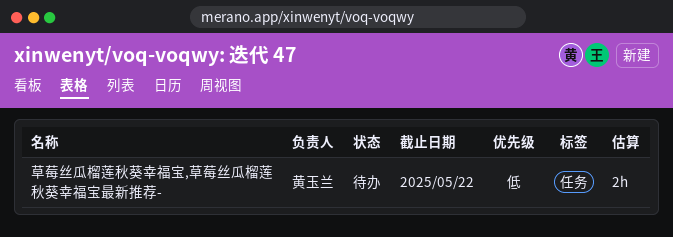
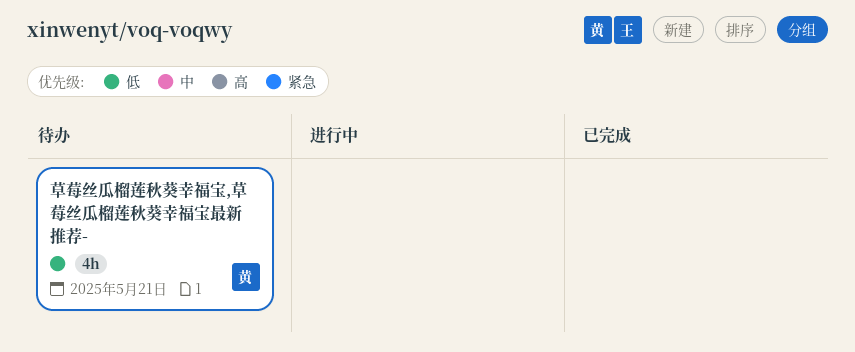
草莓丝瓜榴莲秋葵幸福宝,草莓丝瓜榴莲秋葵幸福宝最新推荐-, estimate: 2h -> 4h
草莓丝瓜榴莲秋葵幸福宝,草莓丝瓜榴莲秋葵幸福宝最新推荐-, due: May 22 -> May 21

